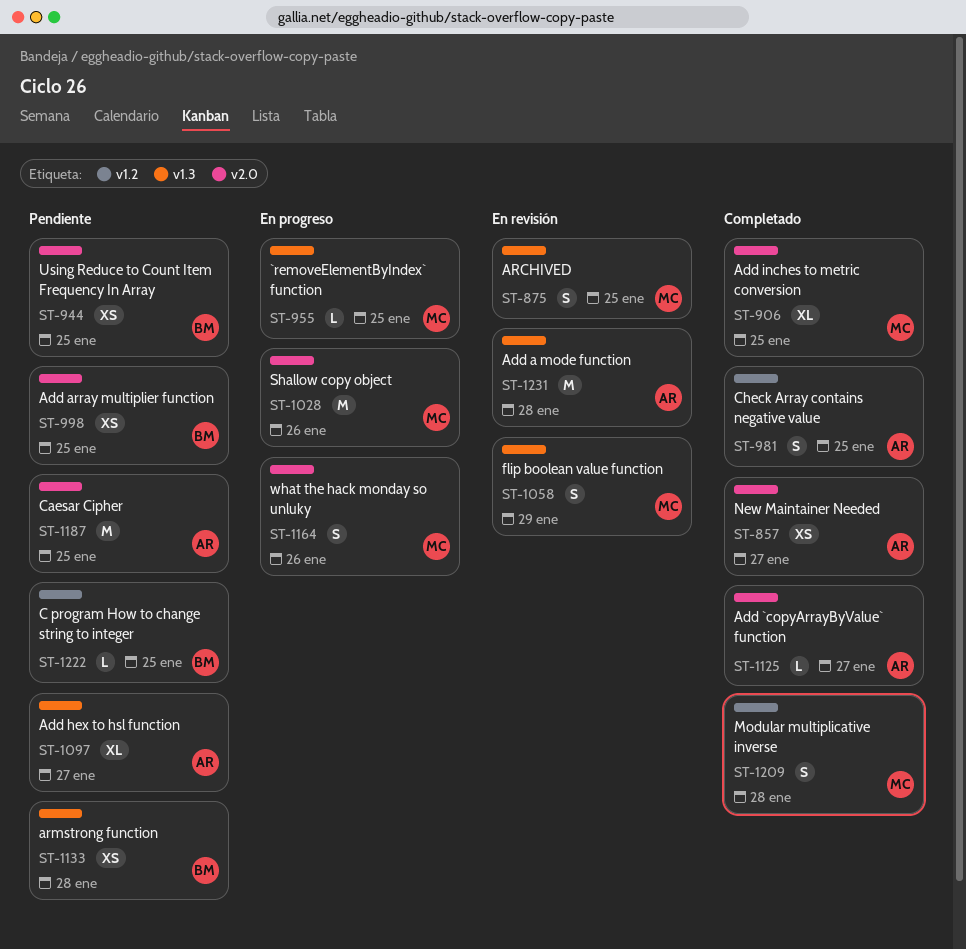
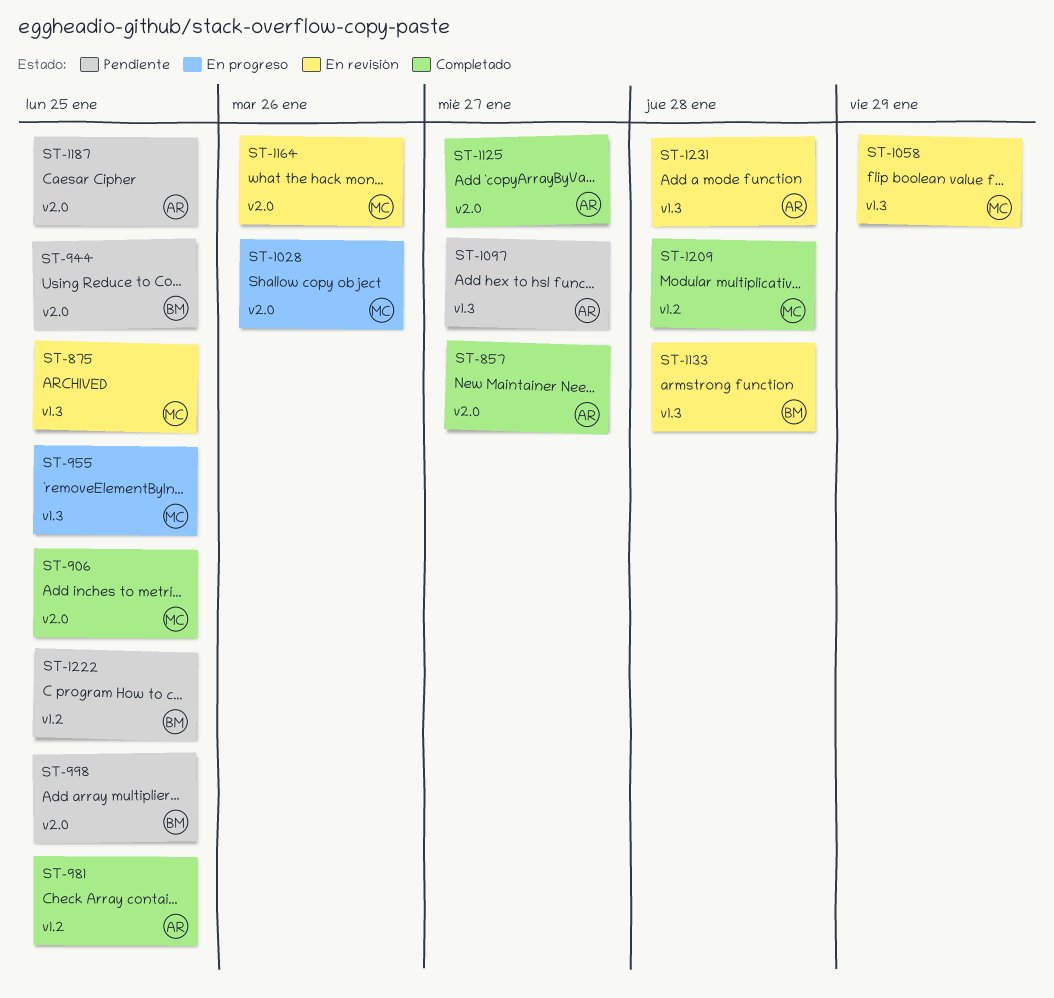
ST-1133, status: Pendiente -> En revisión
ST-1164, status: En progreso -> En revisión

